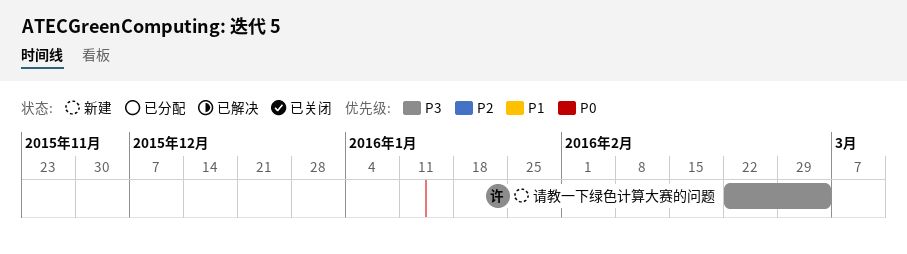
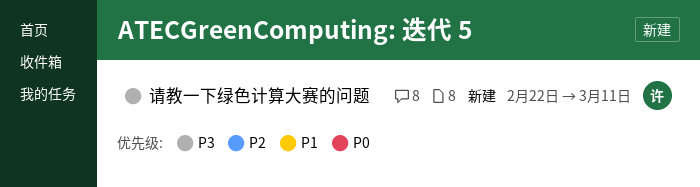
请教一下绿色计算大赛的问题, due: Mar 4 -> Mar 11

